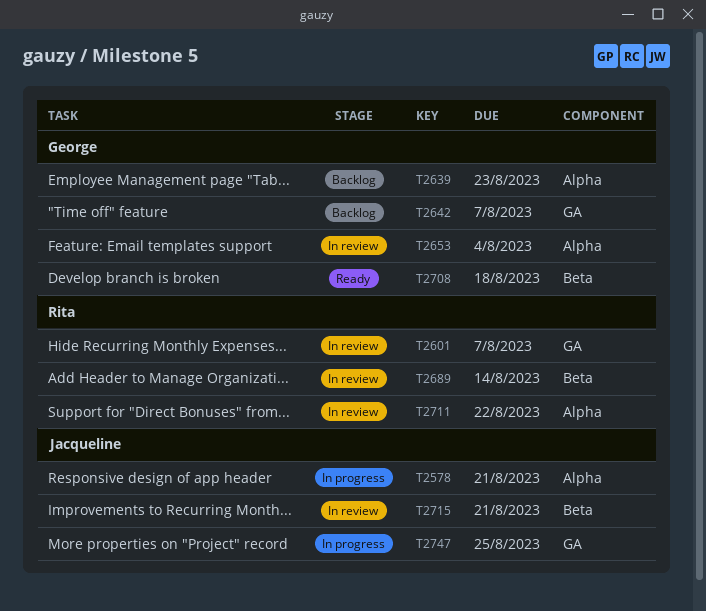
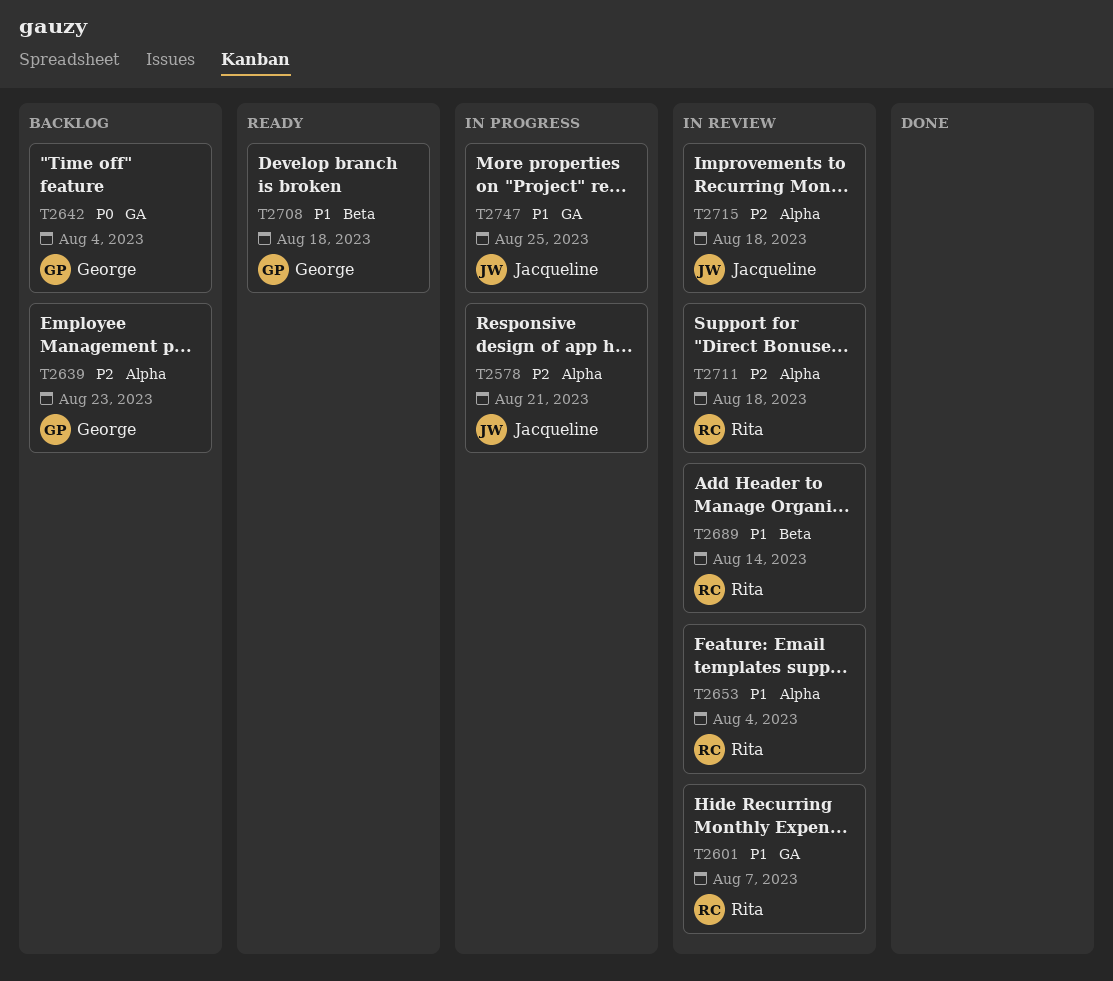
T2642, due: Aug 7 -> Aug 4
T2653, owner: George -> Rita
T2711, due: Aug 22 -> Aug 18
T2715, label: Beta -> Alpha
T2715, due: Aug 21 -> Aug 18

